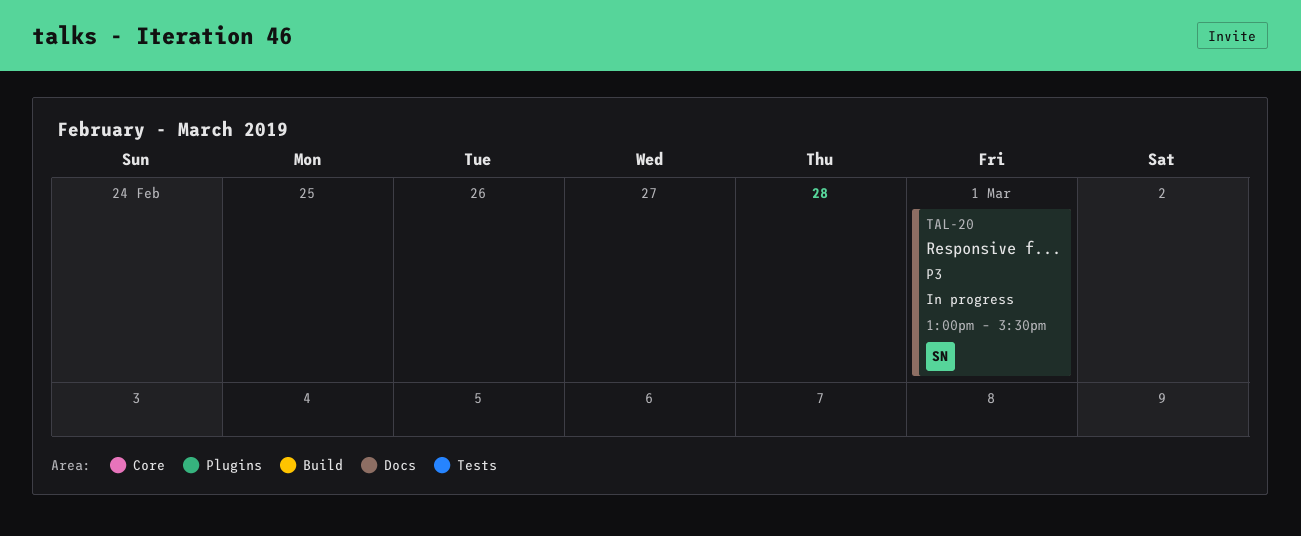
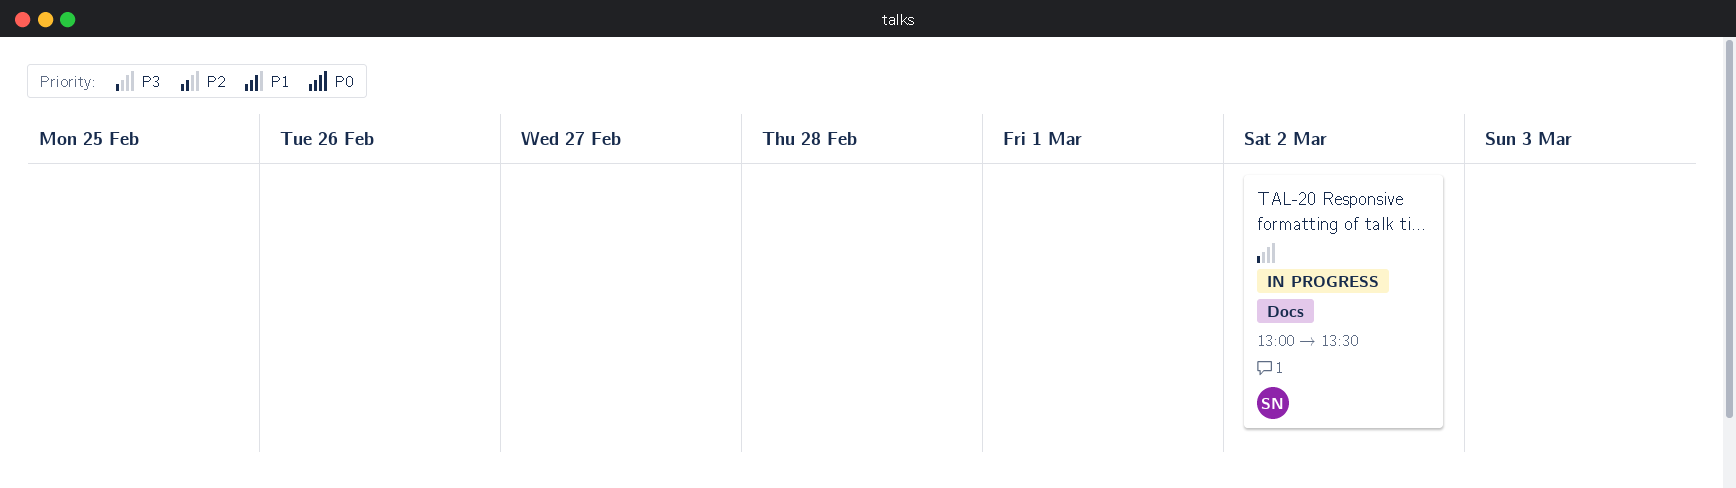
TAL-20, day: Mar 1 -> Mar 2
TAL-20, ends: 15:30 -> 13:30

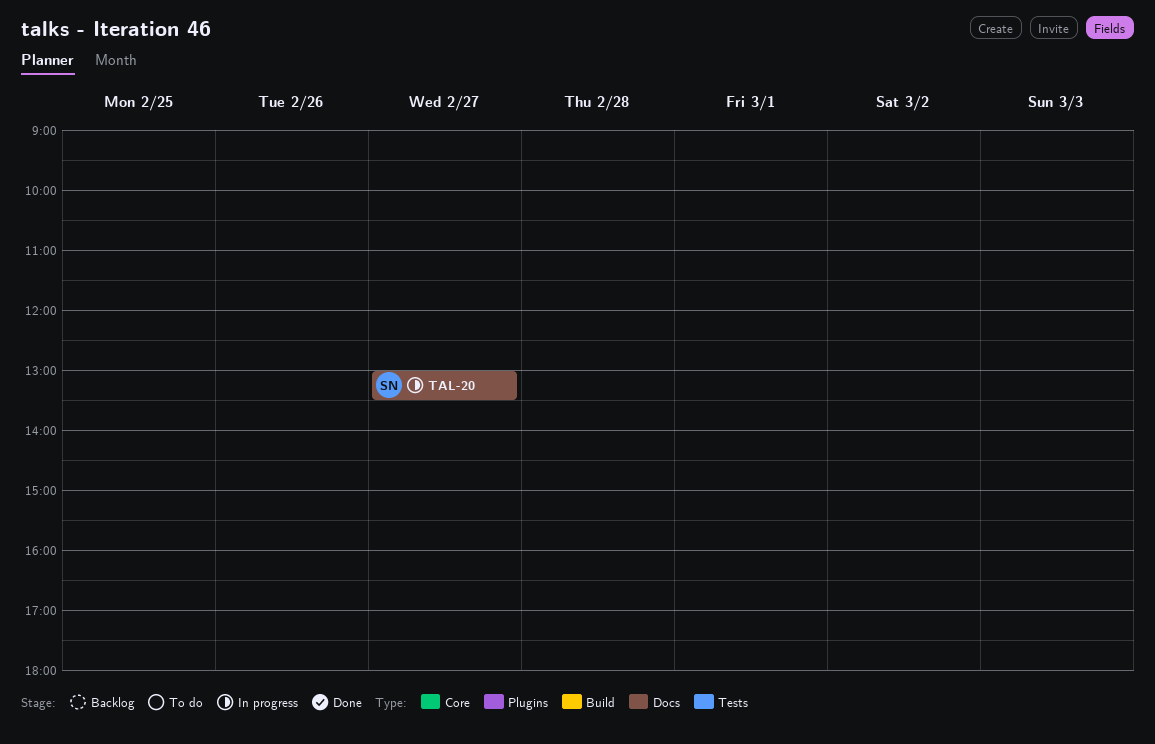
TAL-20, day: Mar 2 -> Feb 27

